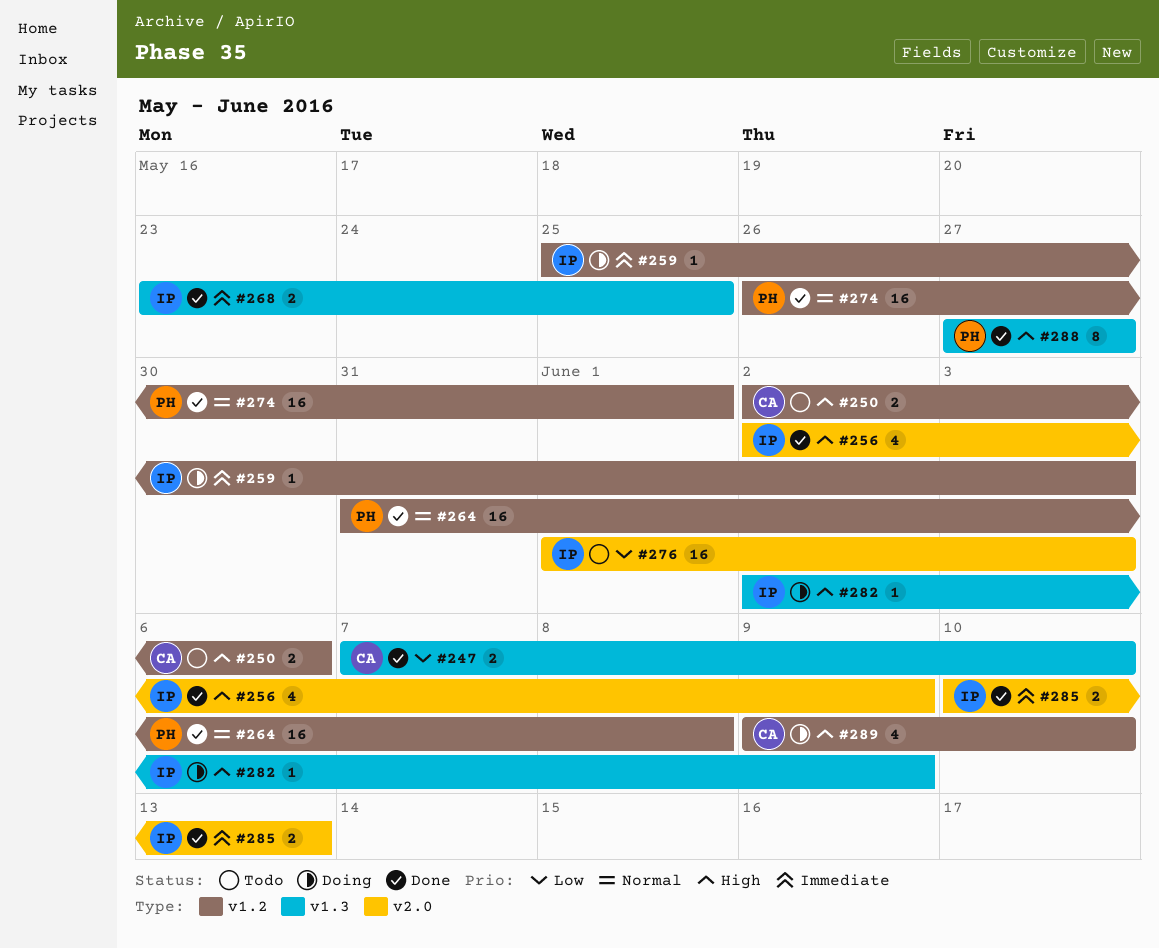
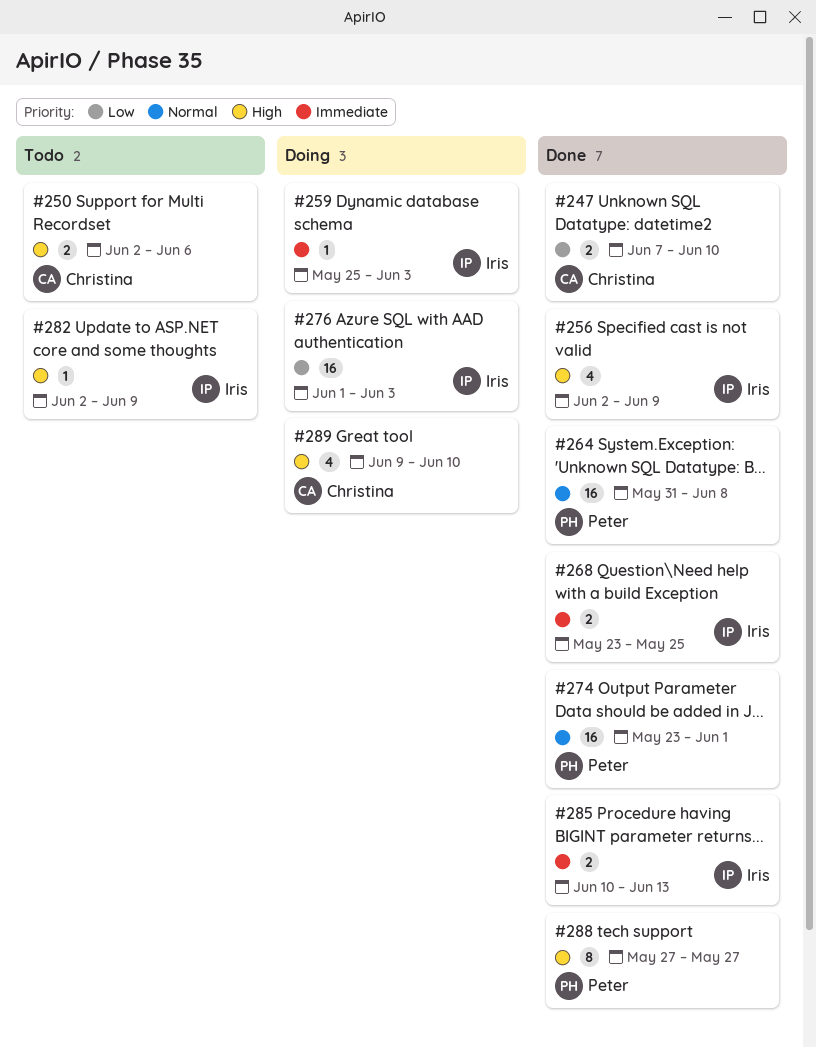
#274, start: May 26 -> May 23
#276, status: Todo -> Doing
#282, status: Doing -> Todo

